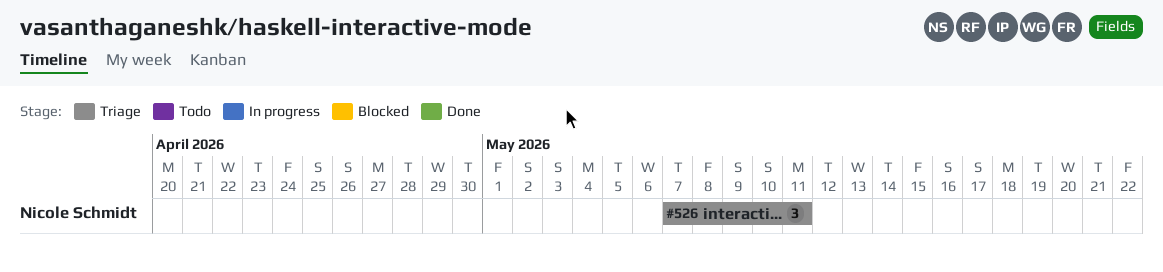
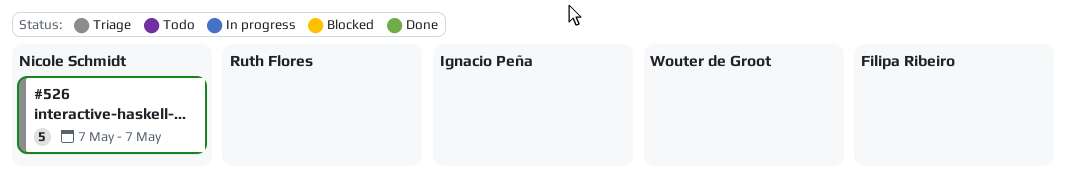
#526, estimate: 3 -> 5
#526, due: May 11 -> May 7

